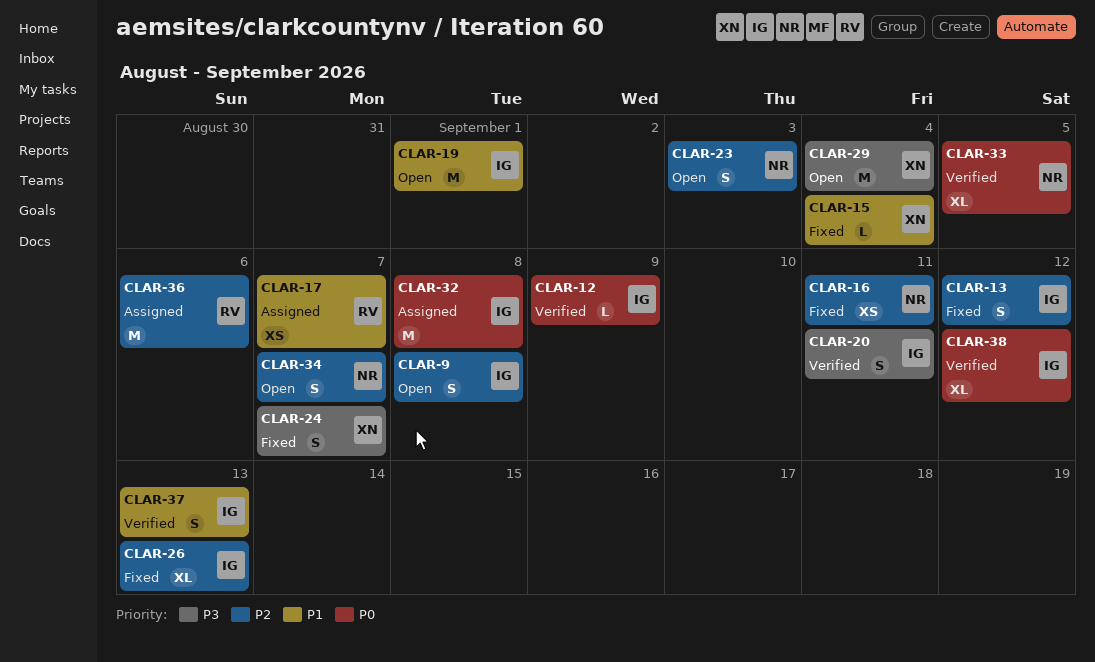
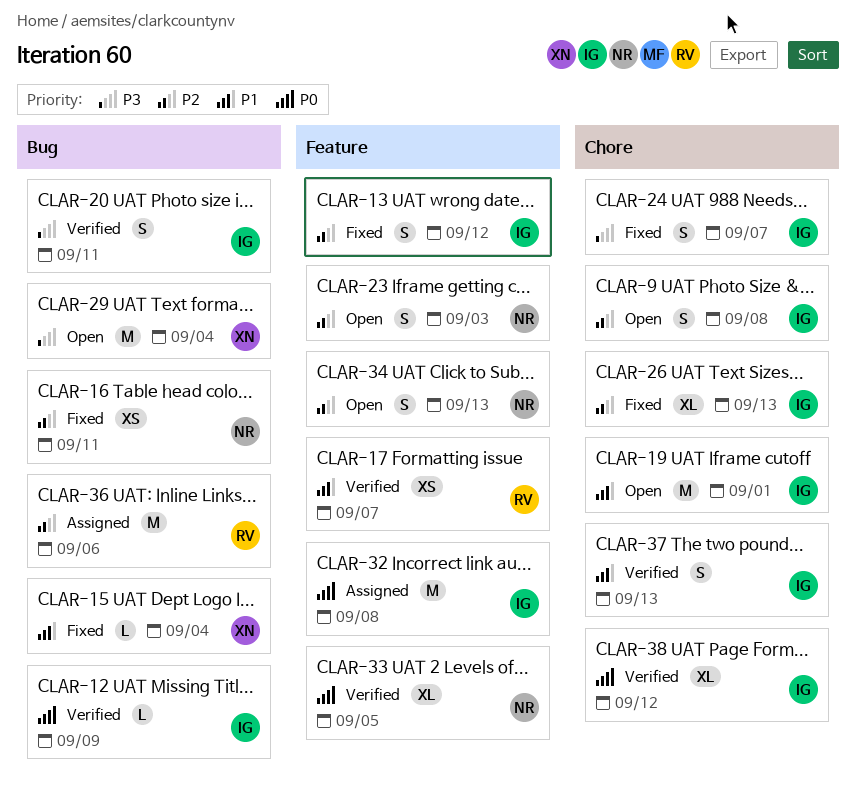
CLAR-17, status: Assigned -> Verified
CLAR-24, owner: XN -> IG
CLAR-34, due: Sep 7 -> Sep 13

